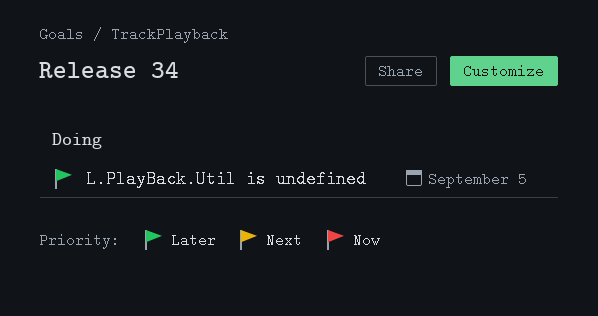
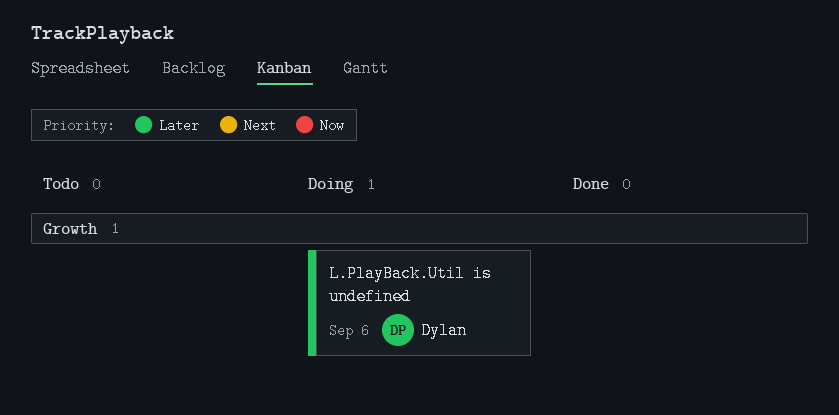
L.PlayBack.Util is undefined, due: Sep 5 -> Sep 6

